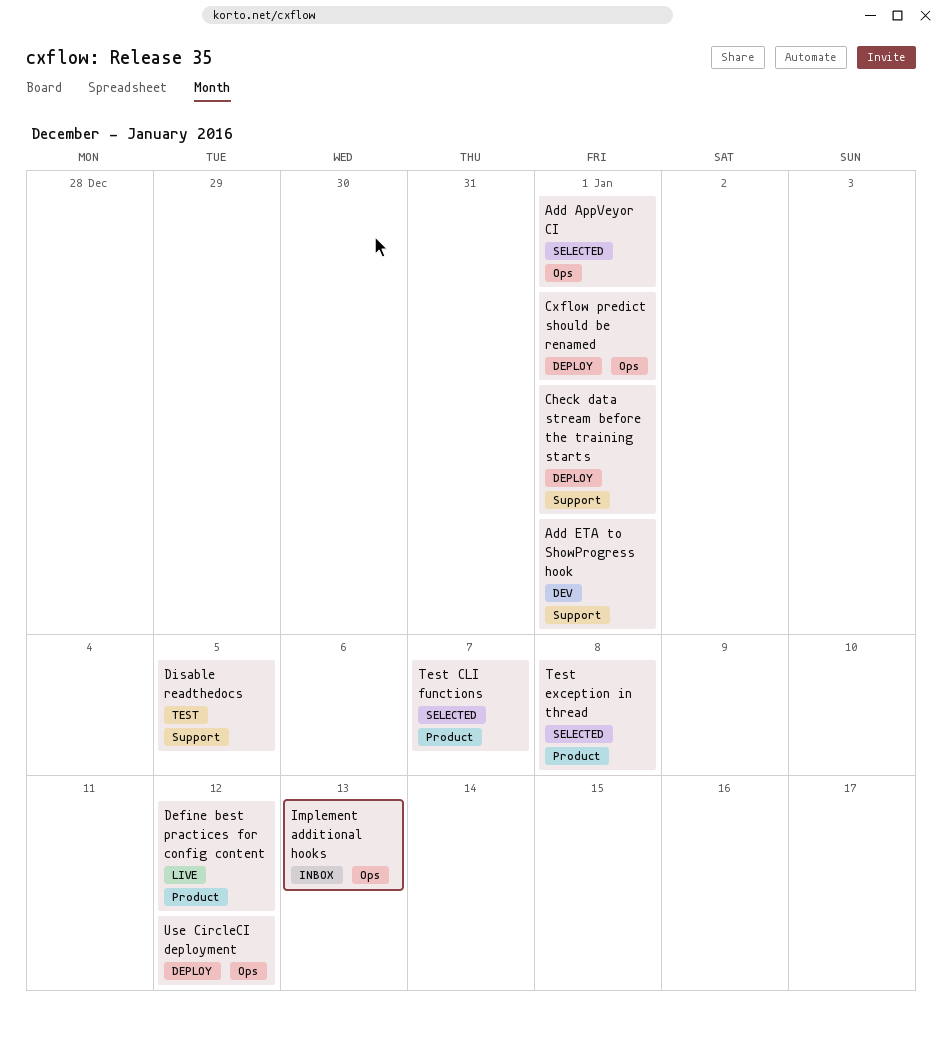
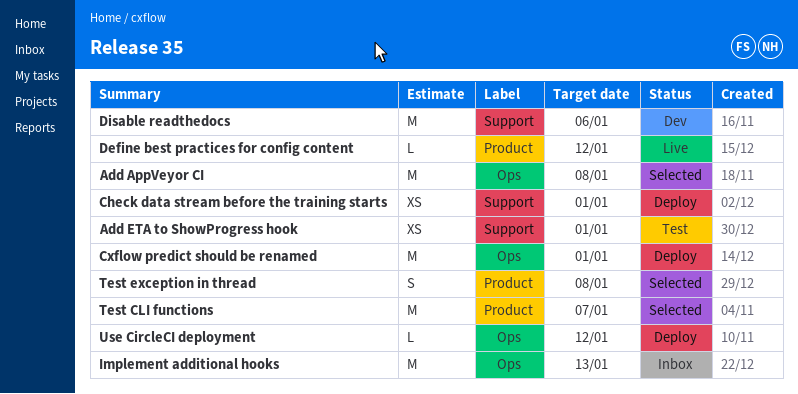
Add AppVeyor CI, due: Jan 1 -> Jan 8
Add ETA to ShowProgress hook, status: Dev -> Test
Disable readthedocs, status: Test -> Dev
Disable readthedocs, due: Jan 5 -> Jan 6

